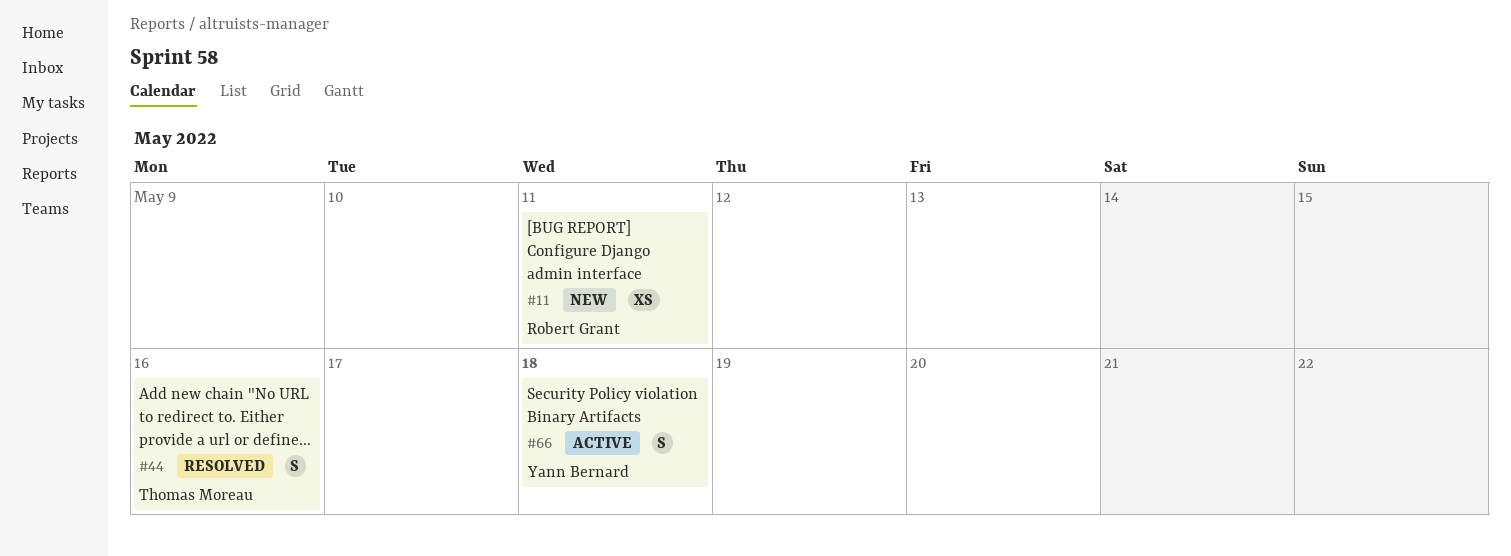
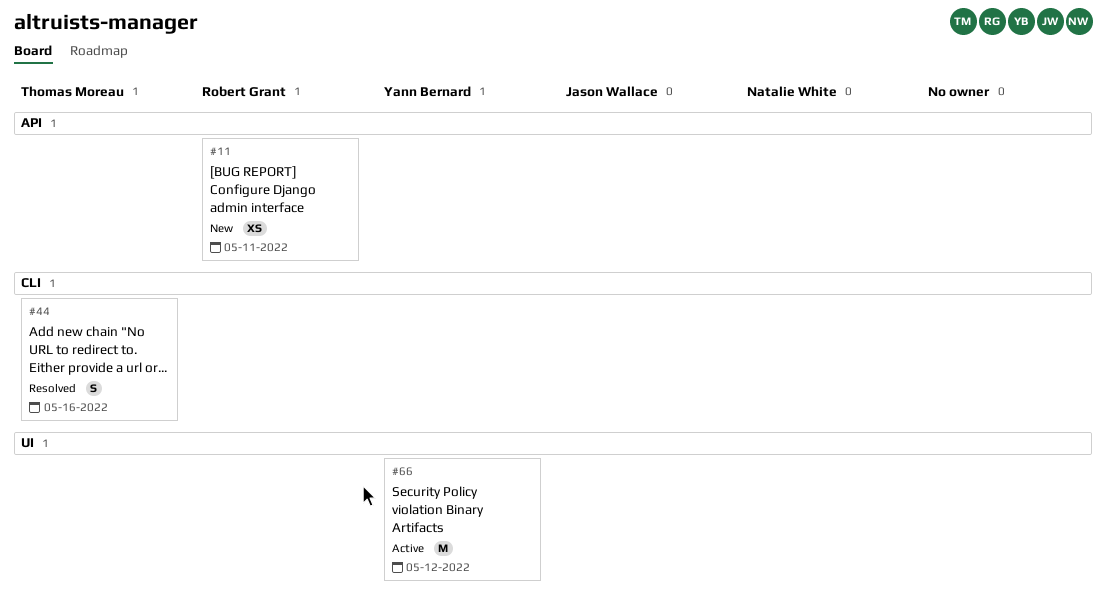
#66, estimate: S -> M
#66, due: May 18 -> May 12

